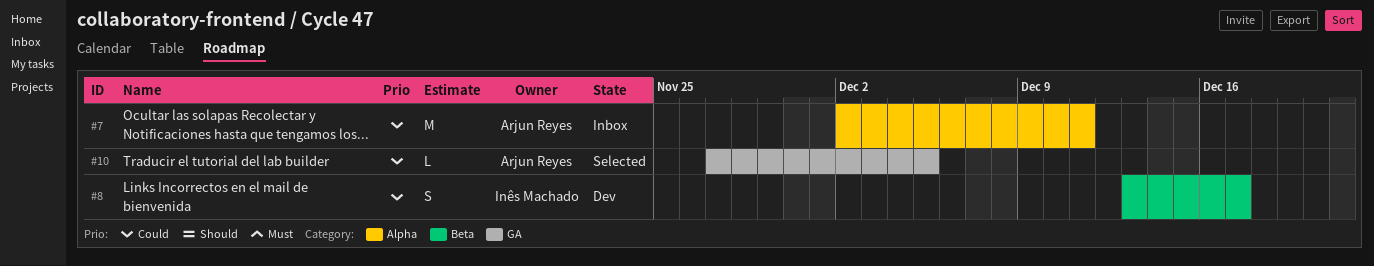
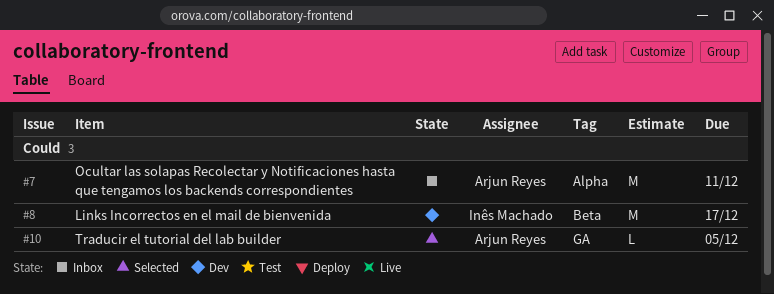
#8, estimate: S -> M

